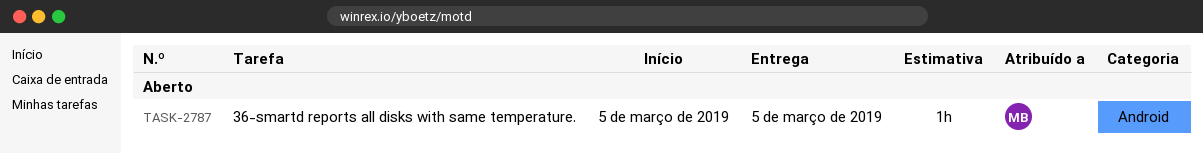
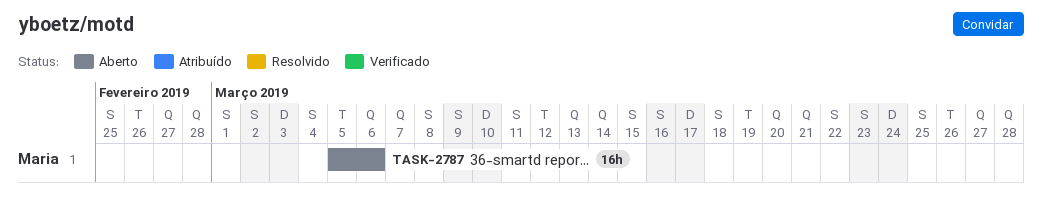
TASK-2787, estimate: 1h -> 16h
TASK-2787, due: Mar 5 -> Mar 6

